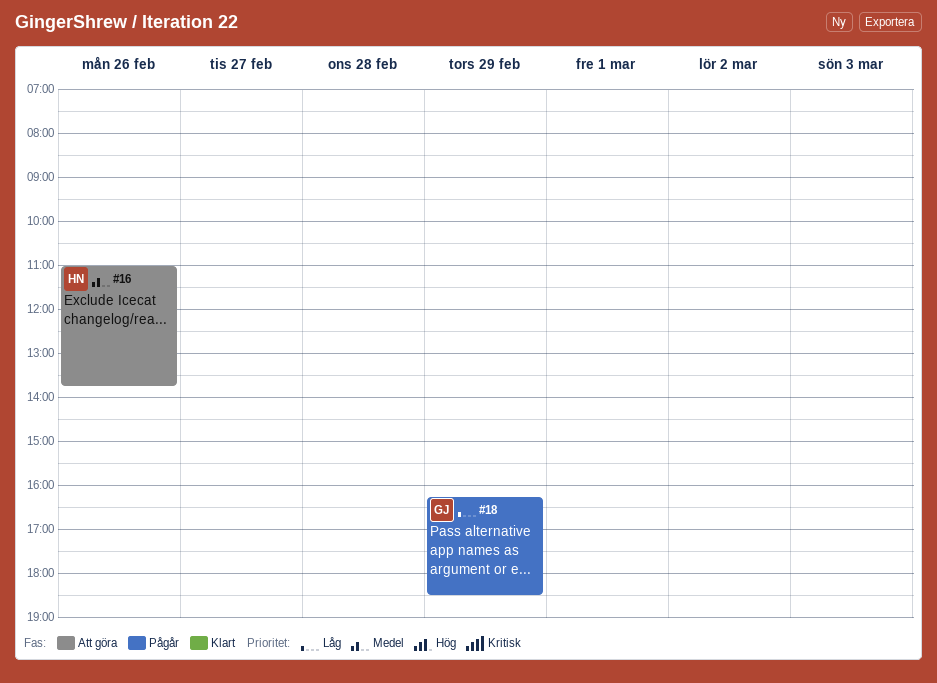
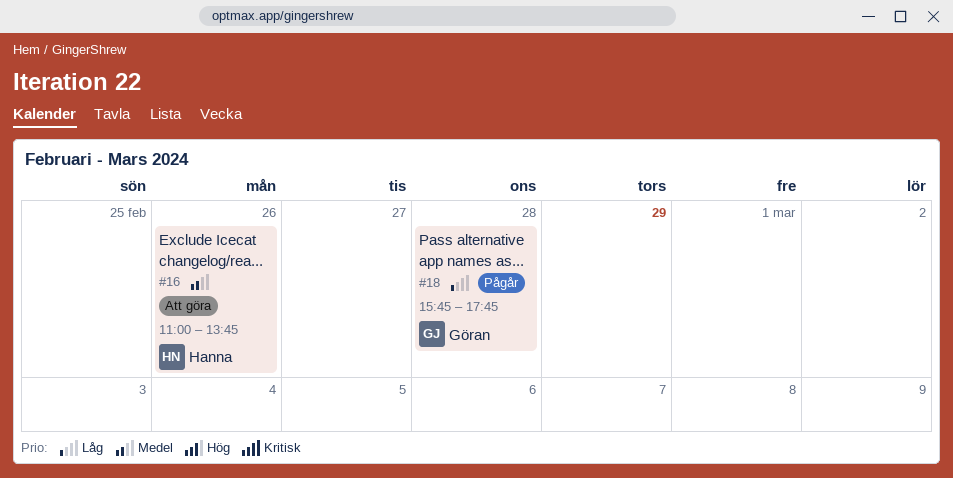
#18, day: Feb 29 -> Feb 28
#18, begins: 16:15 -> 15:45
#18, ends: 18:30 -> 17:45

